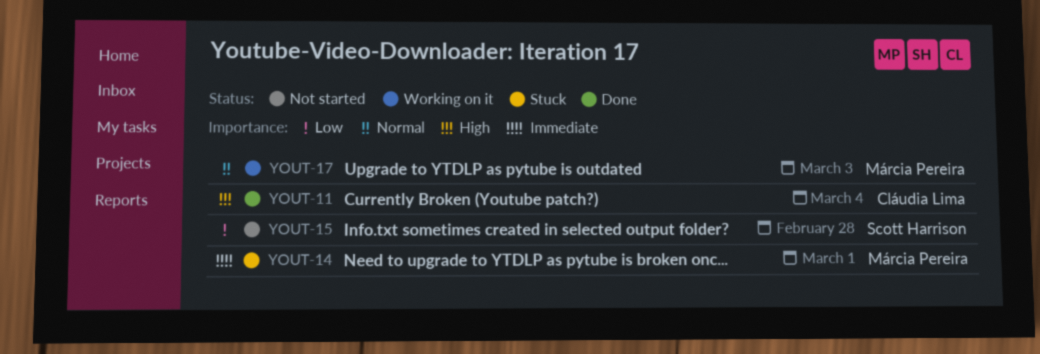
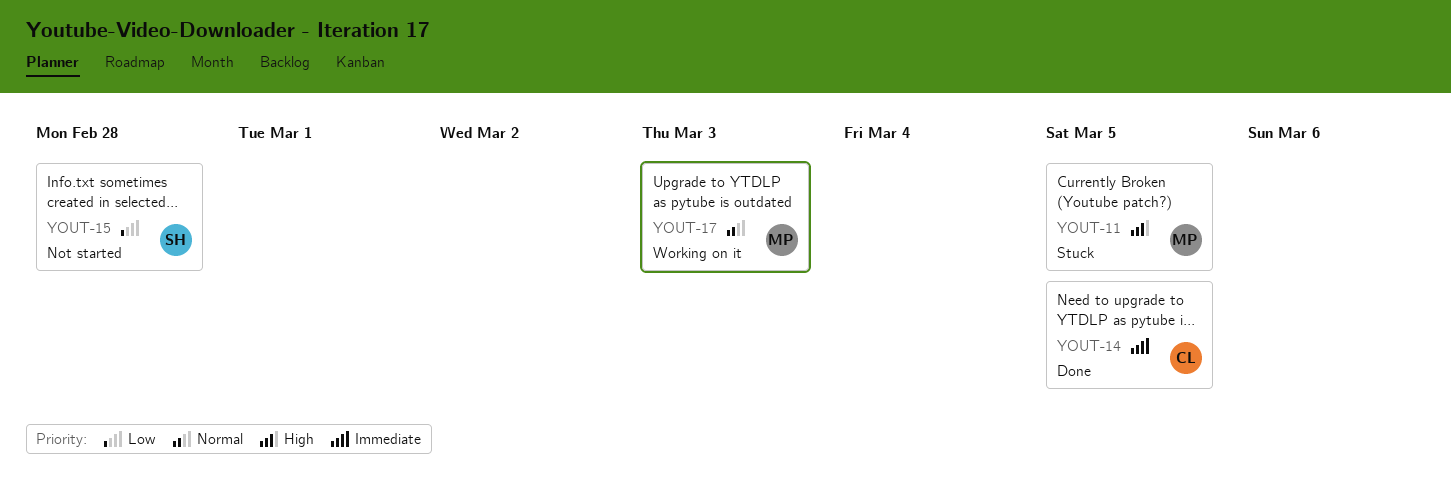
YOUT-11, status: Done -> Stuck
YOUT-11, owner: Cláudia Lima -> Márcia Pereira
YOUT-11, due: Mar 4 -> Mar 5
YOUT-14, status: Stuck -> Done
YOUT-14, owner: Márcia Pereira -> Cláudia Lima
YOUT-14, due: Mar 1 -> Mar 5

